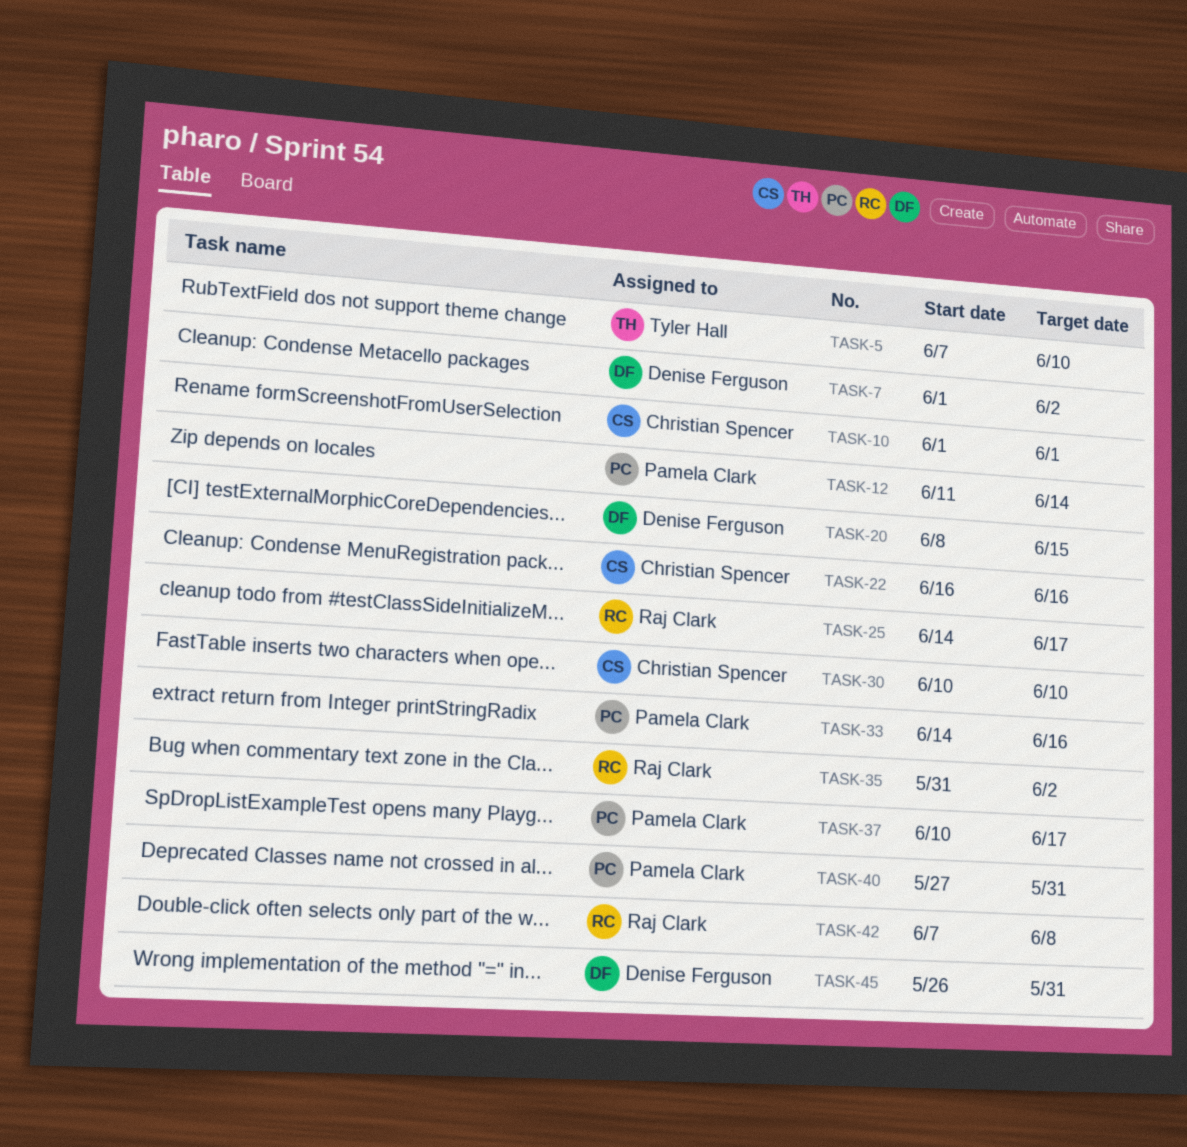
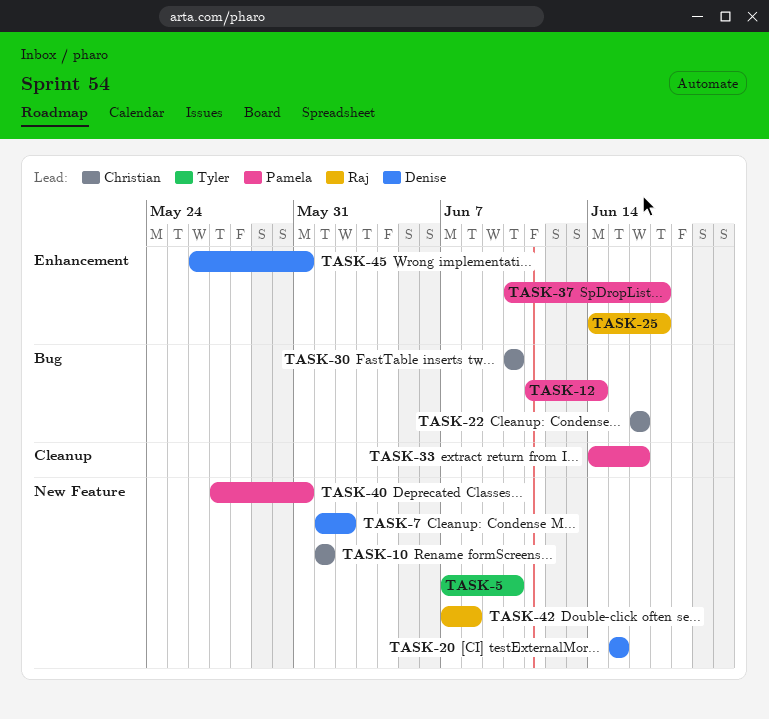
TASK-20, start: Jun 8 -> Jun 15
TASK-35: present -> none

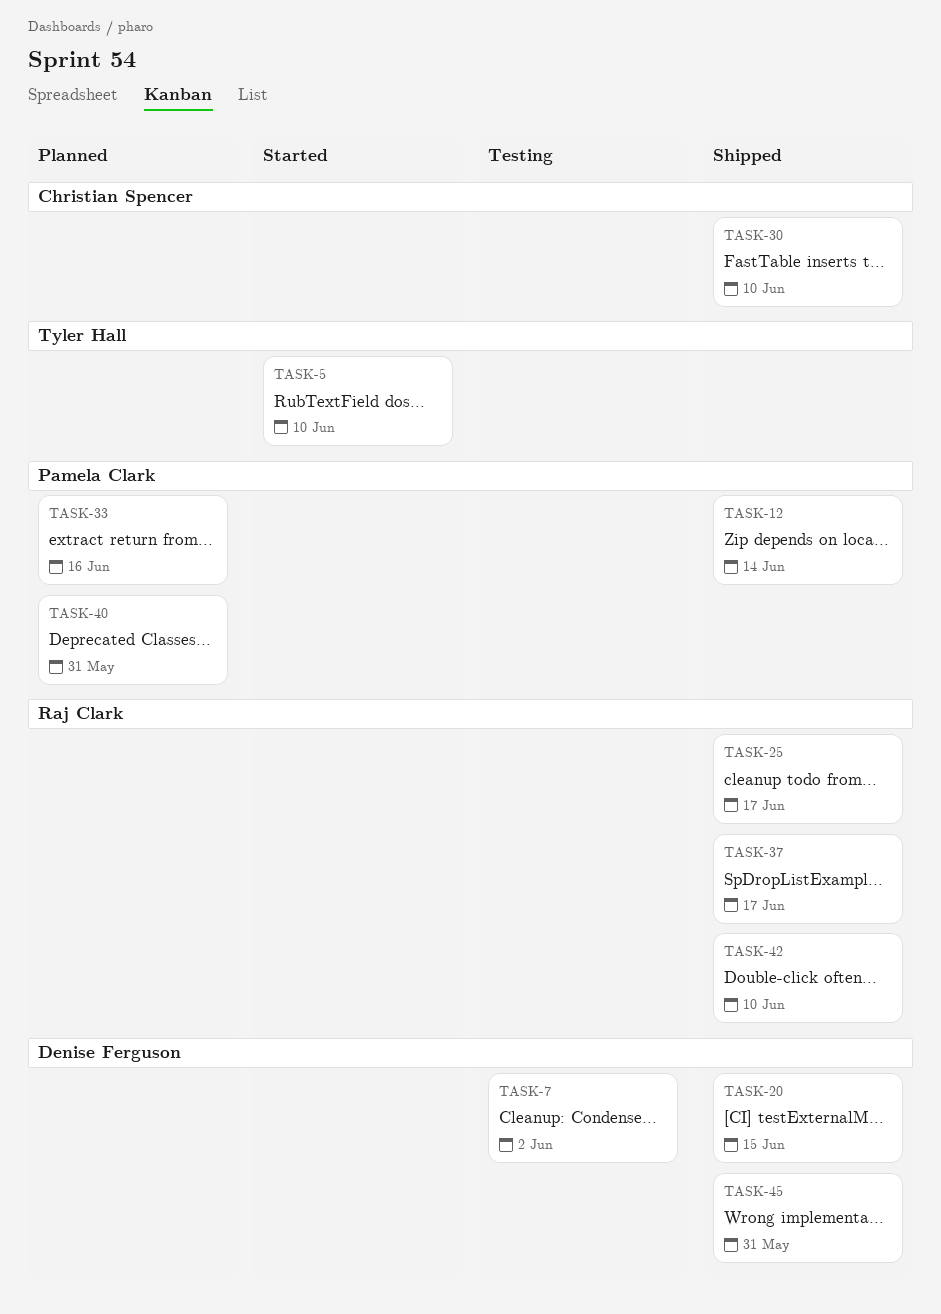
TASK-10: present -> none
TASK-22: present -> none
TASK-37, owner: Pamela Clark -> Raj Clark
TASK-42, due: Jun 8 -> Jun 10

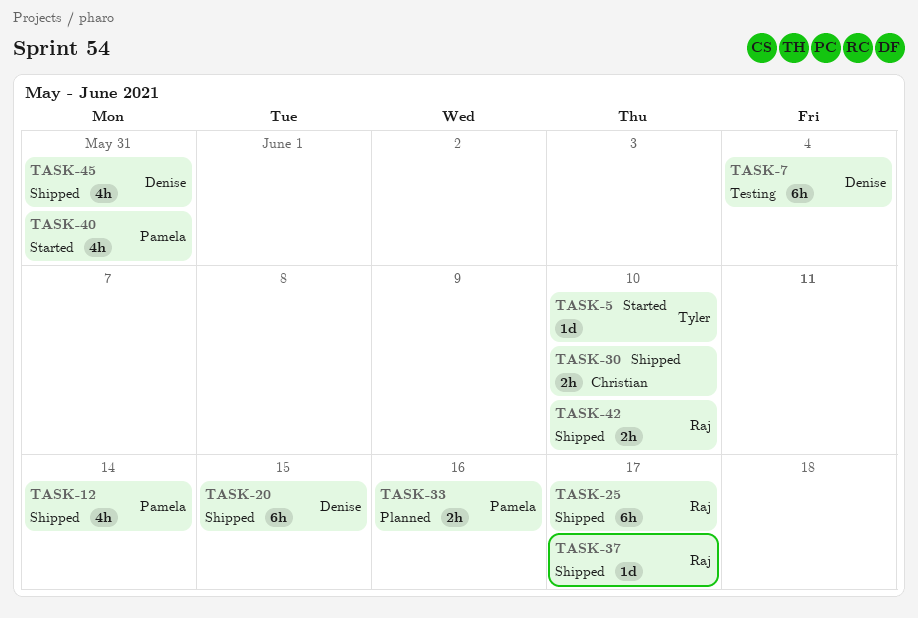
TASK-7, due: Jun 2 -> Jun 4
TASK-40, status: Planned -> Started

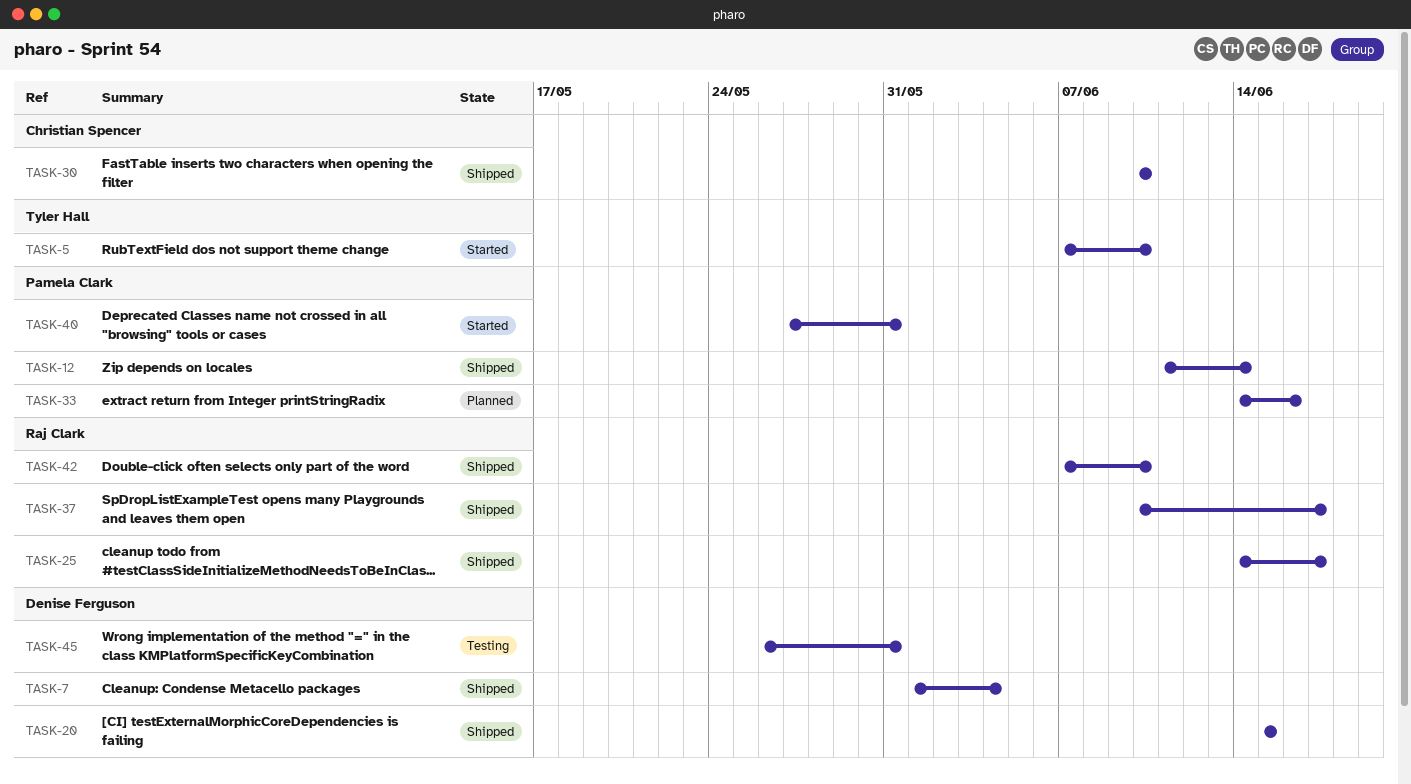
TASK-7, status: Testing -> Shipped
TASK-45, status: Shipped -> Testing

